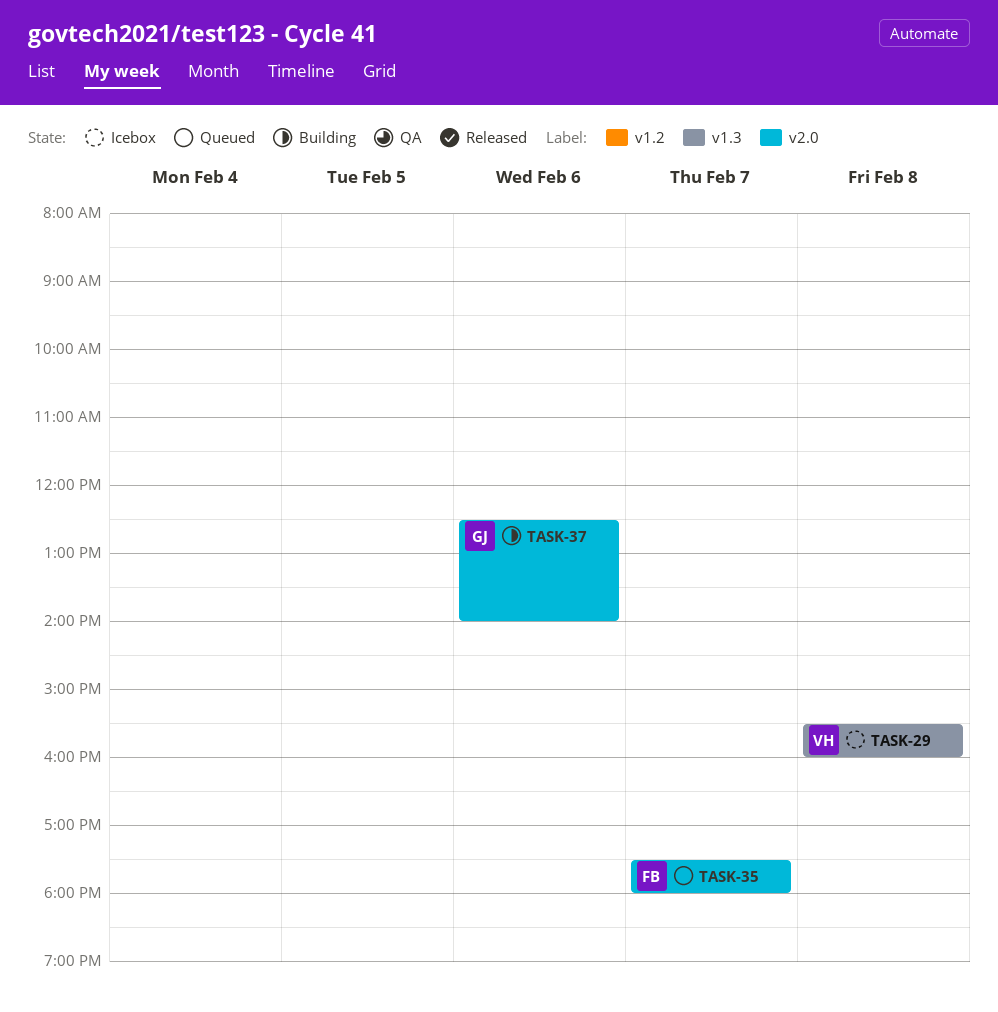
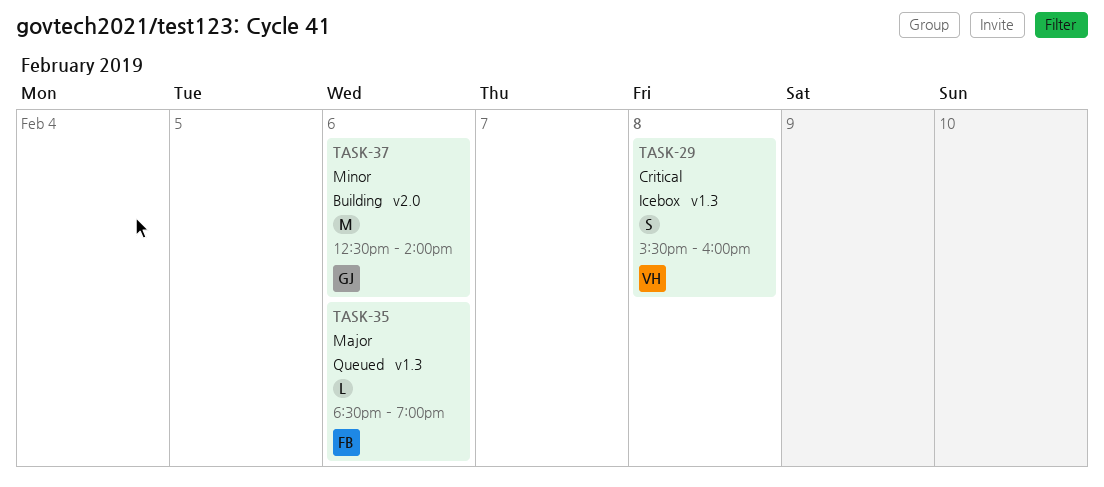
TASK-35, label: v2.0 -> v1.3
TASK-35, day: Feb 7 -> Feb 6
TASK-35, begins: 17:30 -> 18:30
TASK-35, ends: 18:00 -> 19:00

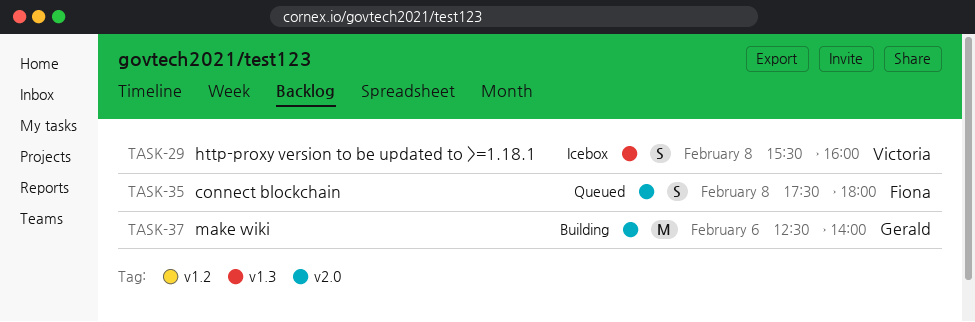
TASK-35, label: v1.3 -> v2.0
TASK-35, estimate: L -> S
TASK-35, day: Feb 6 -> Feb 8
TASK-35, begins: 18:30 -> 17:30
TASK-35, ends: 19:00 -> 18:00

